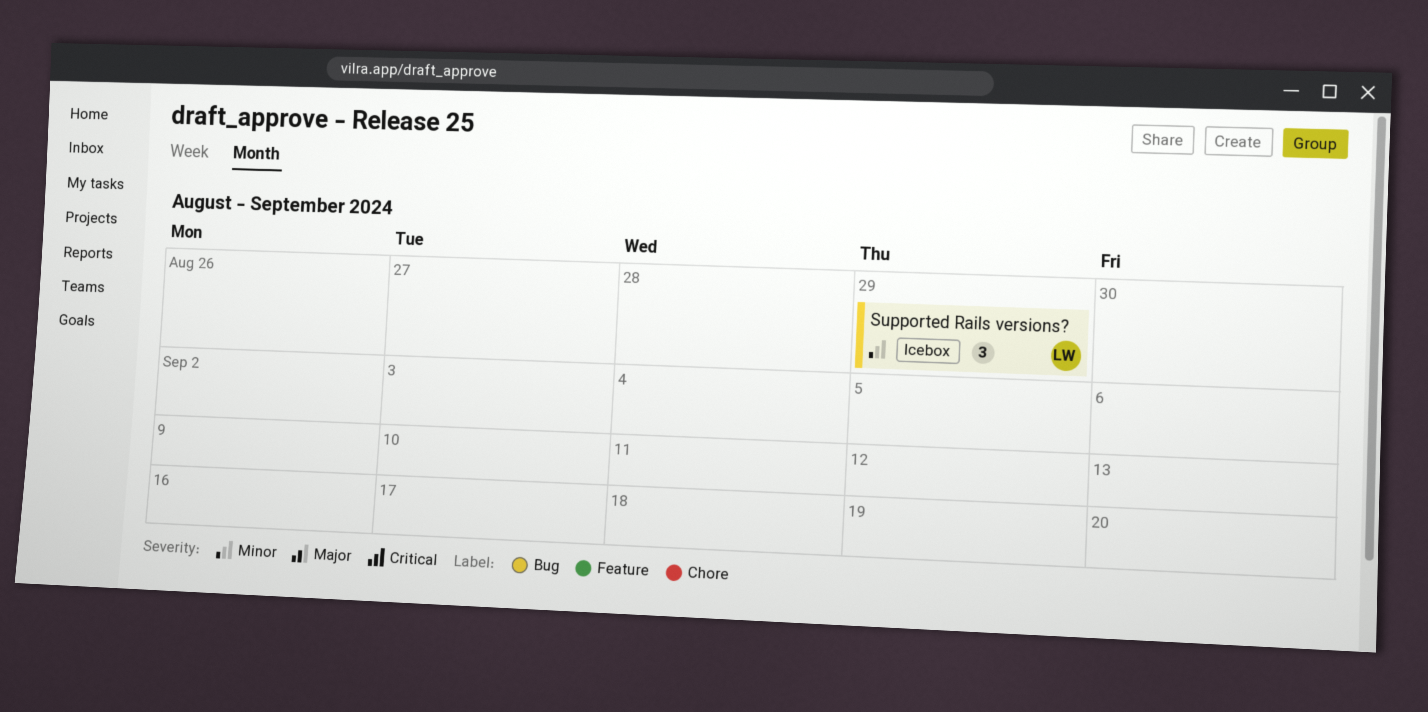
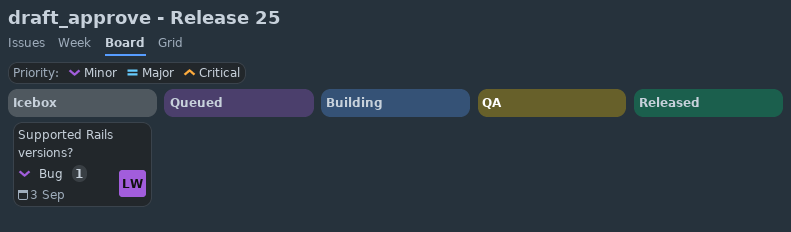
Supported Rails versions?, estimate: 3 -> 1
Supported Rails versions?, due: Aug 29 -> Sep 3

